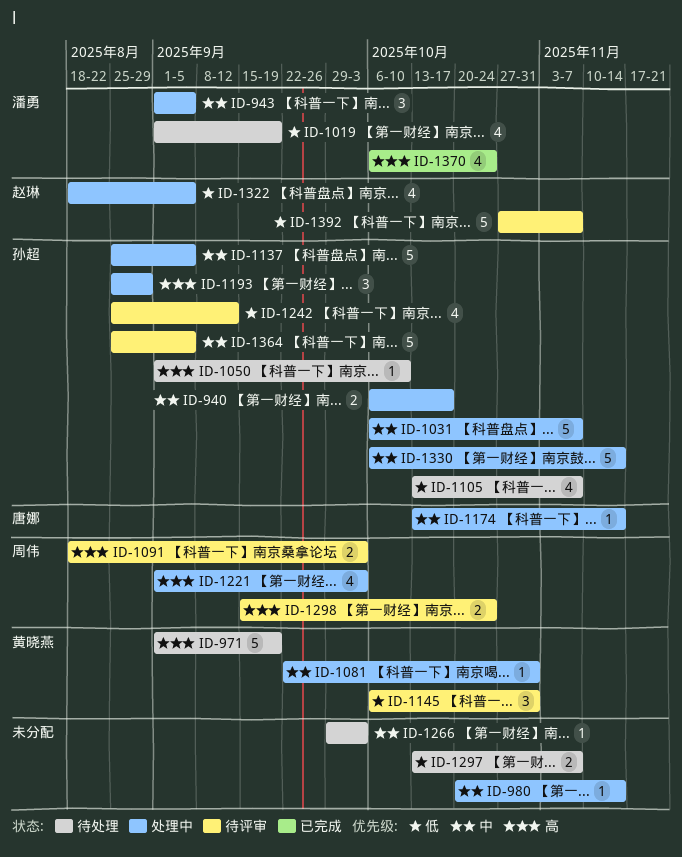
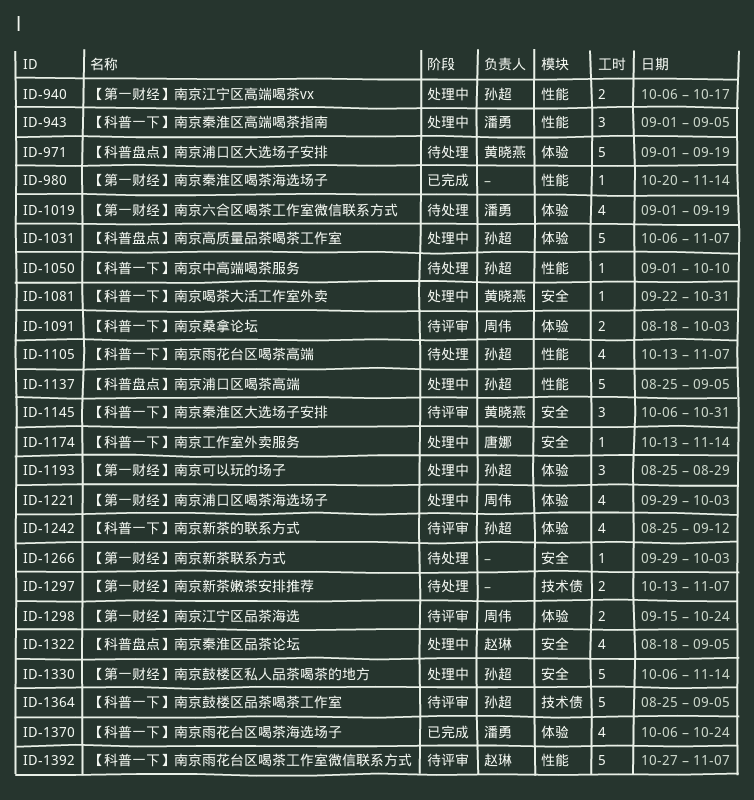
ID-980, status: 处理中 -> 已完成
ID-1221, start: Sep 1 -> Sep 29

